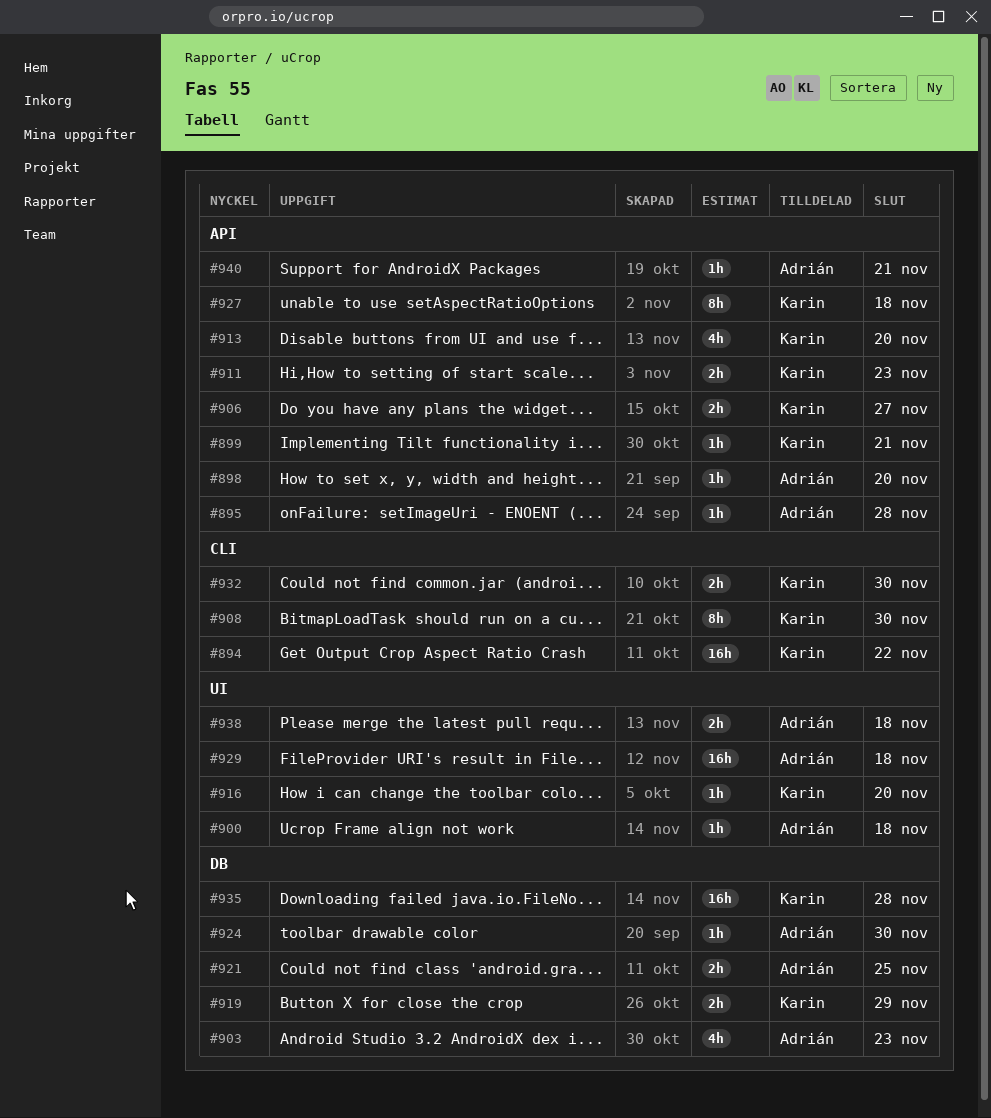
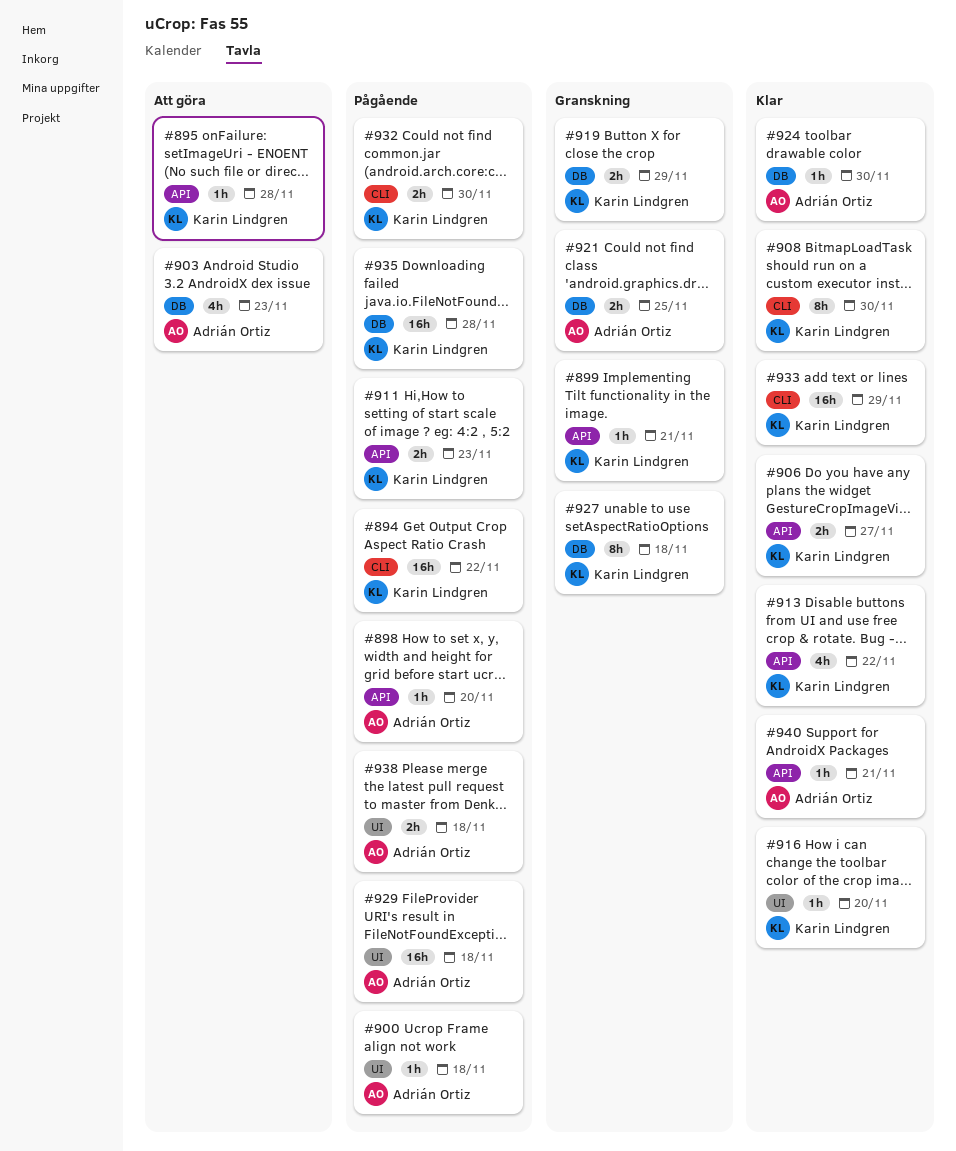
#895, owner: Adrián Ortiz -> Karin Lindgren
#913, due: Nov 20 -> Nov 22
#927, label: API -> DB
#933: none -> present

